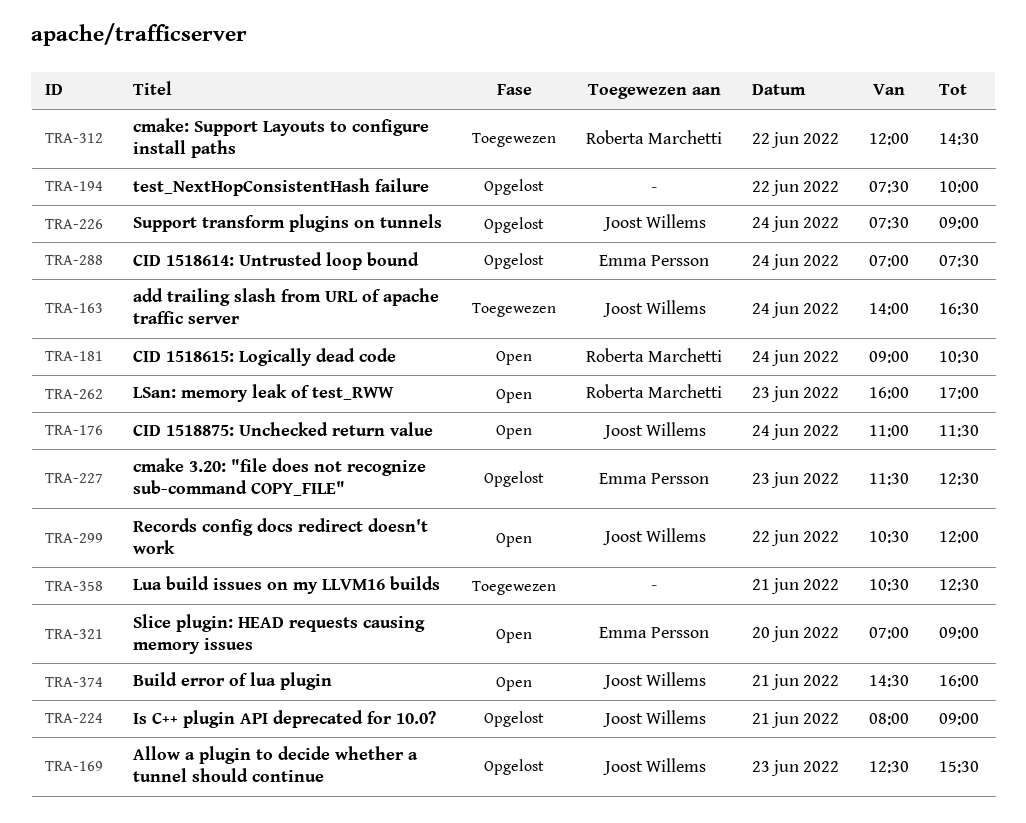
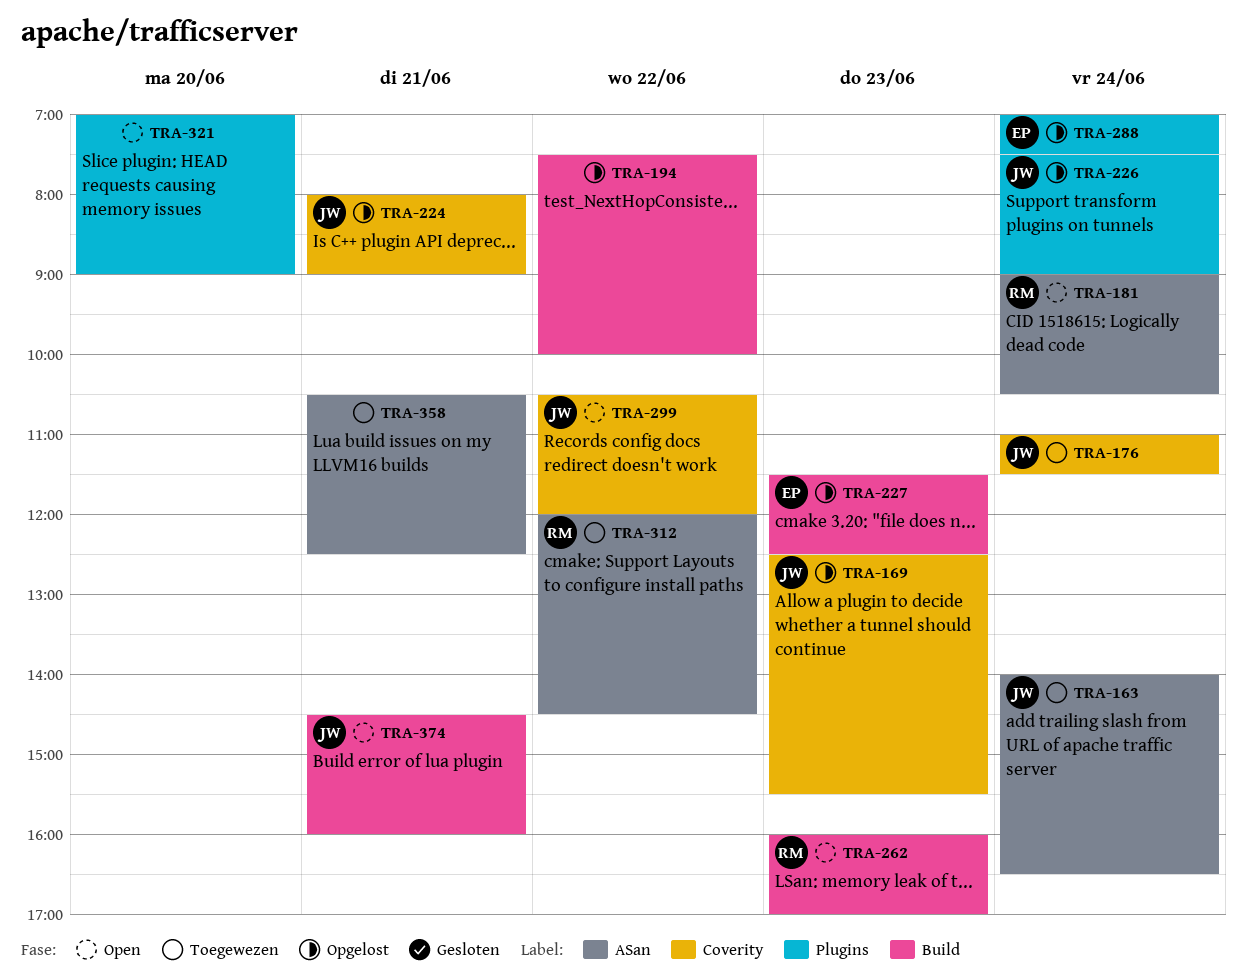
TRA-176, status: Open -> Toegewezen
TRA-321, owner: Emma Persson -> none

